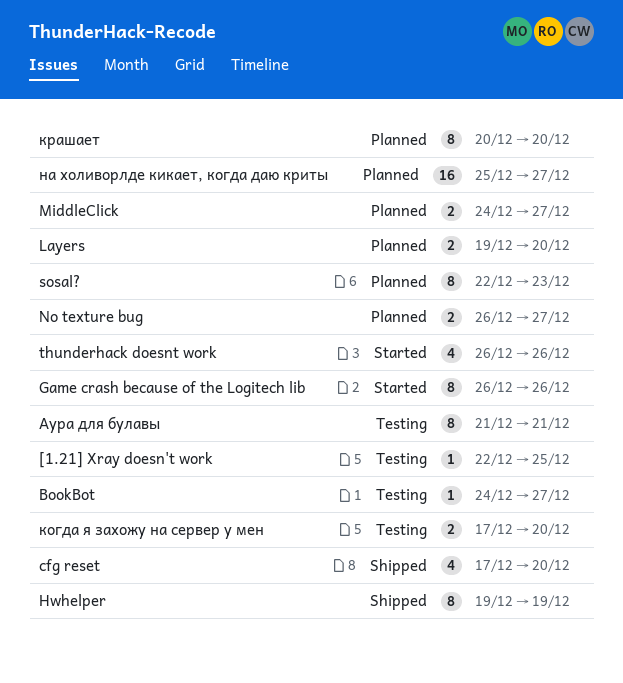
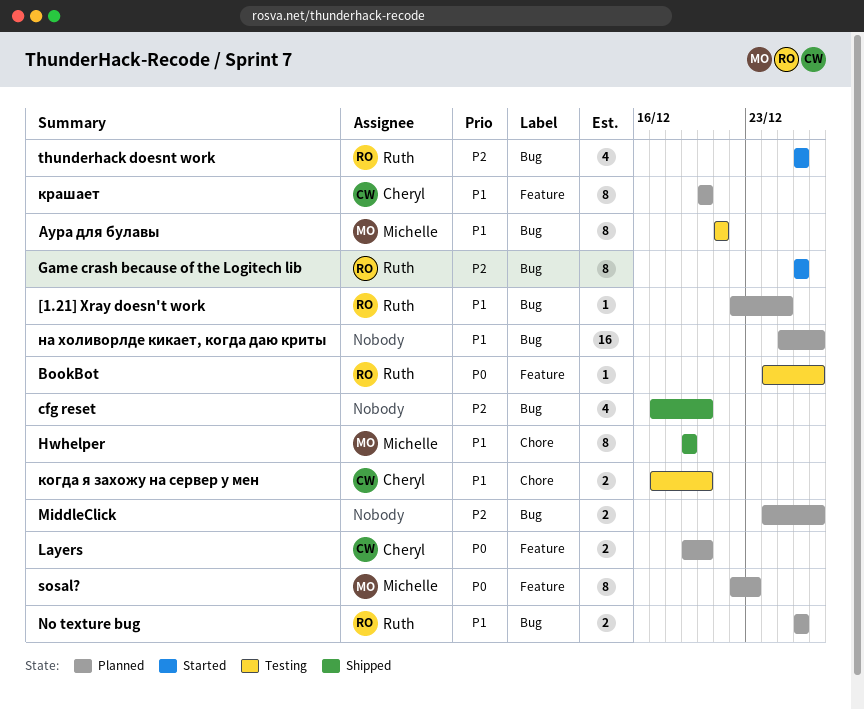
[1.21] Xray doesn't work, status: Testing -> Planned
No texture bug, due: Dec 27 -> Dec 26

